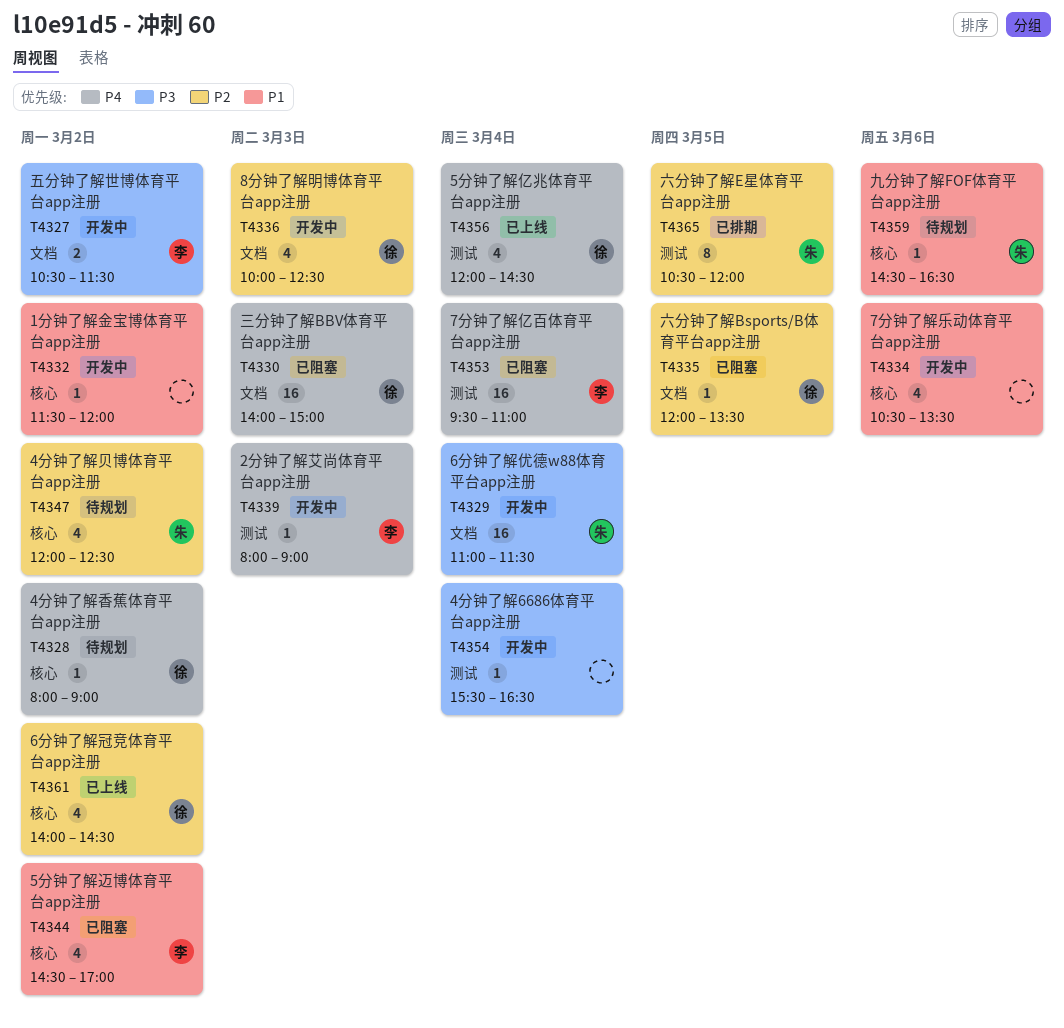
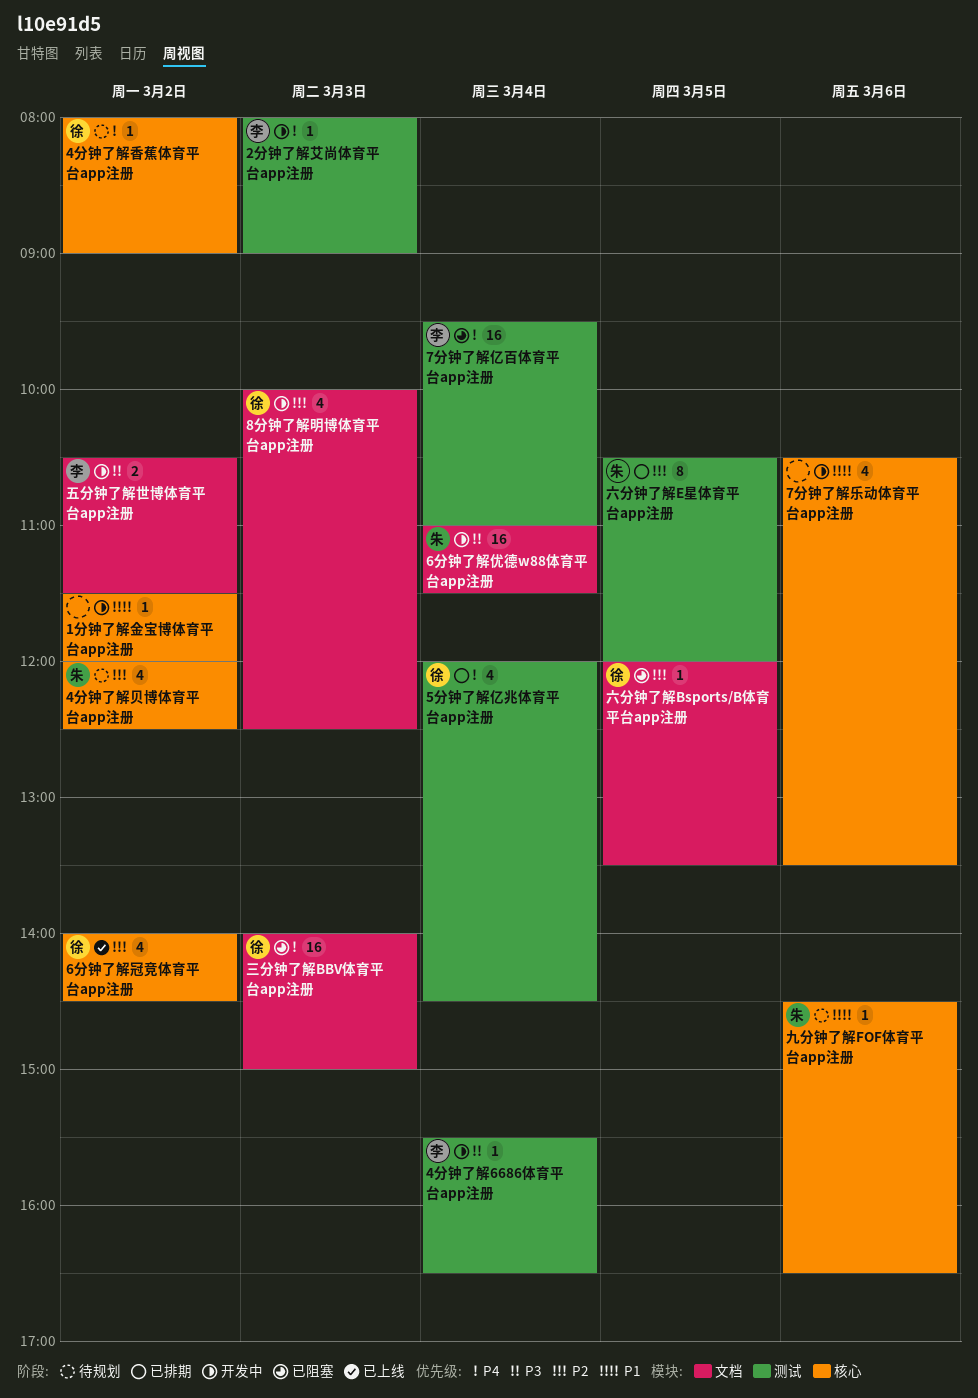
4分钟了解6686体育平台app注册, owner: none -> 李
5分钟了解亿兆体育平台app注册, status: 已上线 -> 已排期
5分钟了解迈博体育平台app注册: present -> none

